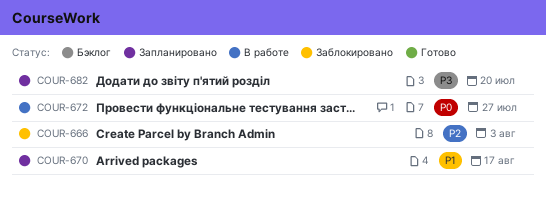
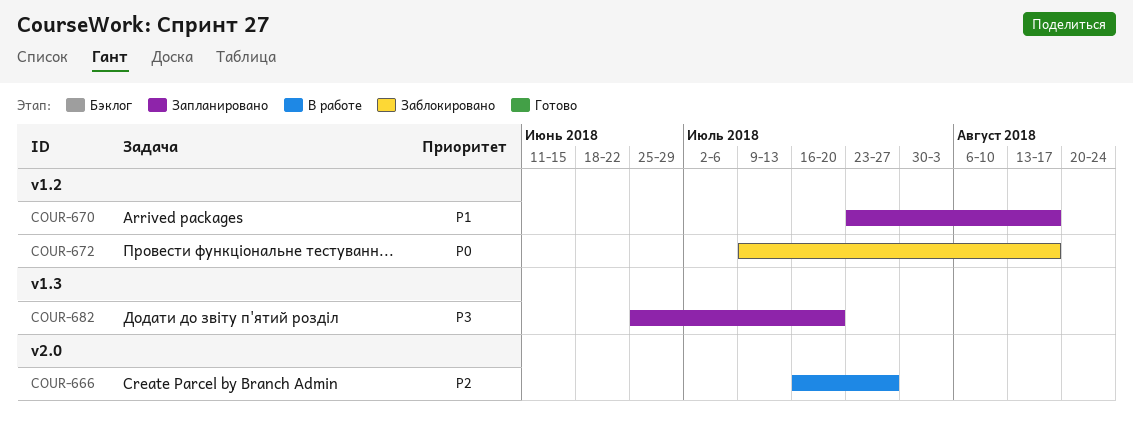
COUR-666, status: Заблокировано -> В работе
COUR-666, due: Aug 3 -> Jul 27
COUR-672, status: В работе -> Заблокировано
COUR-672, due: Jul 27 -> Aug 17

